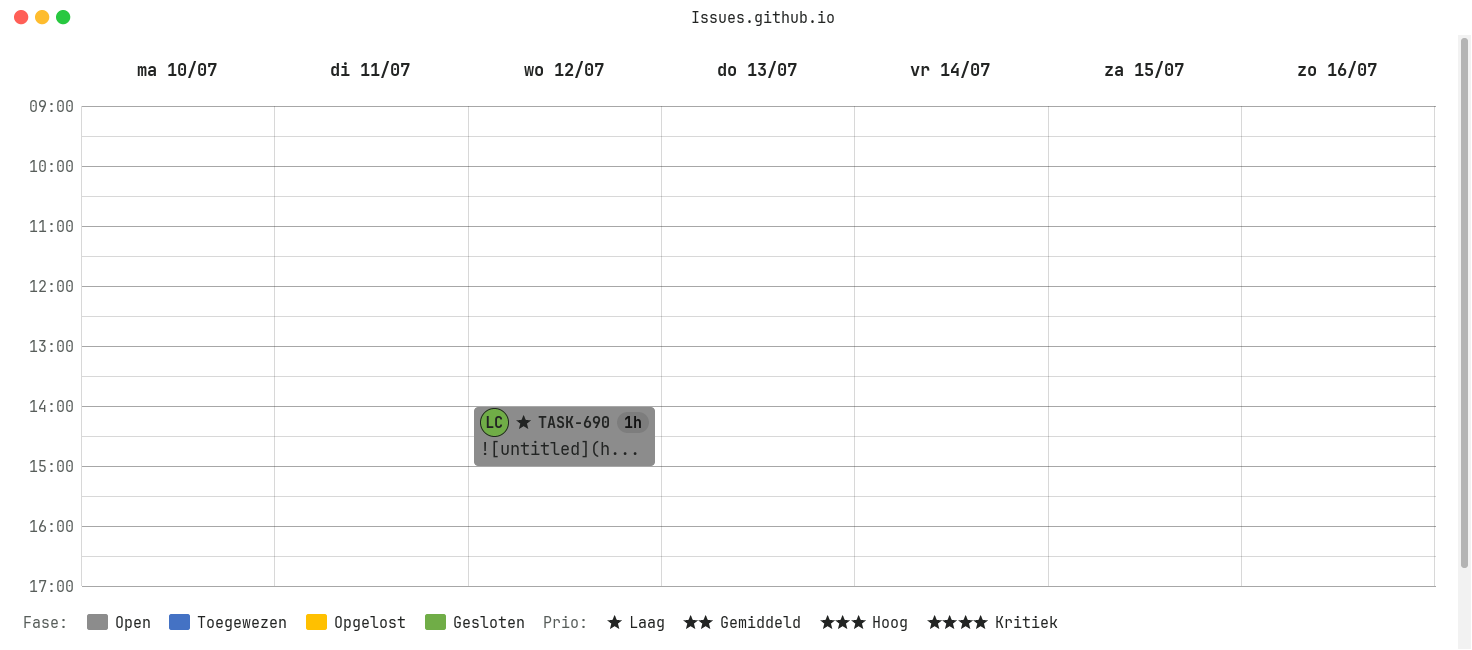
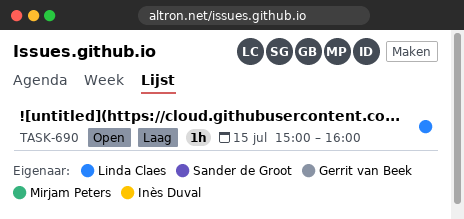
TASK-690, day: Jul 12 -> Jul 15
TASK-690, begins: 14:00 -> 15:00
TASK-690, ends: 15:00 -> 16:00

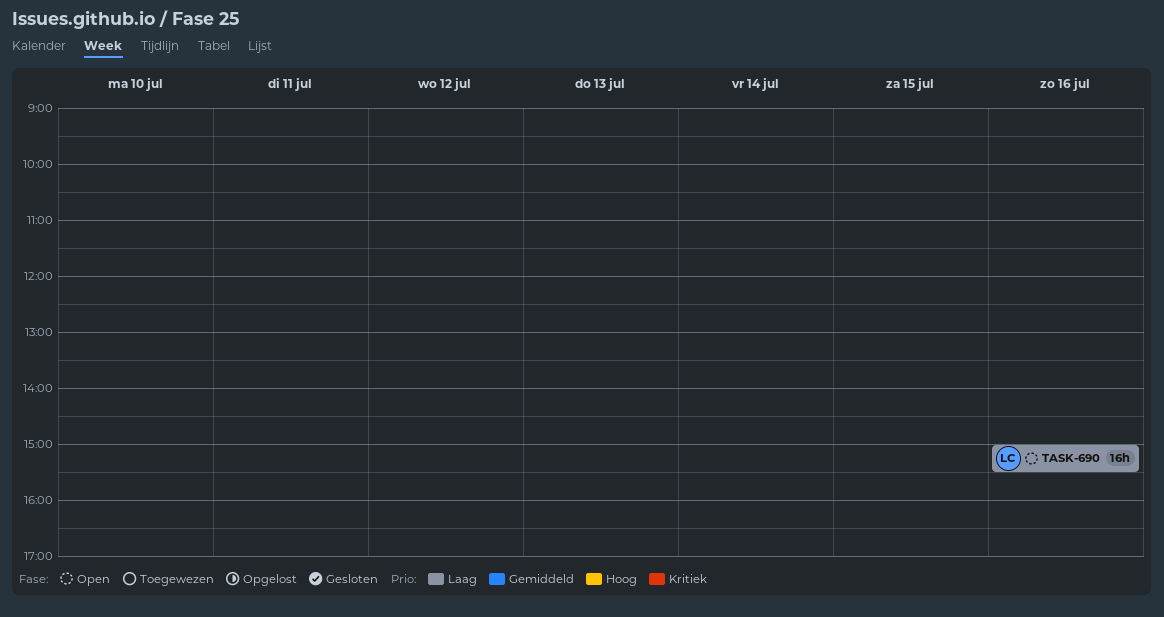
TASK-690, estimate: 1h -> 16h
TASK-690, day: Jul 15 -> Jul 16
TASK-690, ends: 16:00 -> 15:30

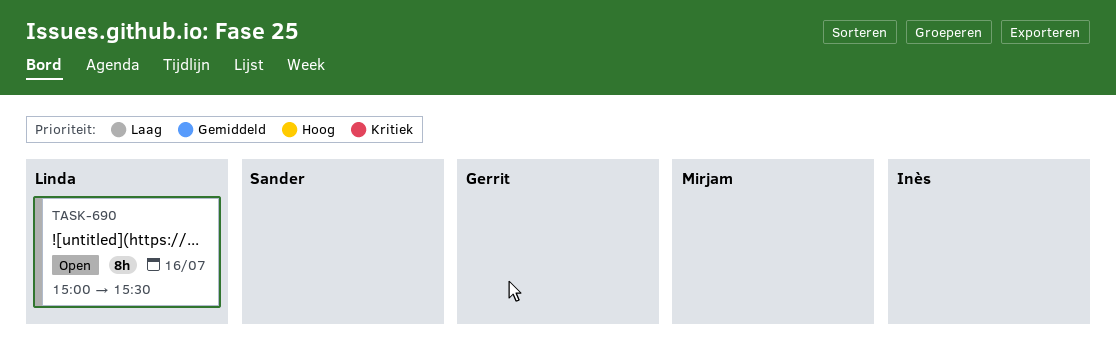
TASK-690, estimate: 16h -> 8h

